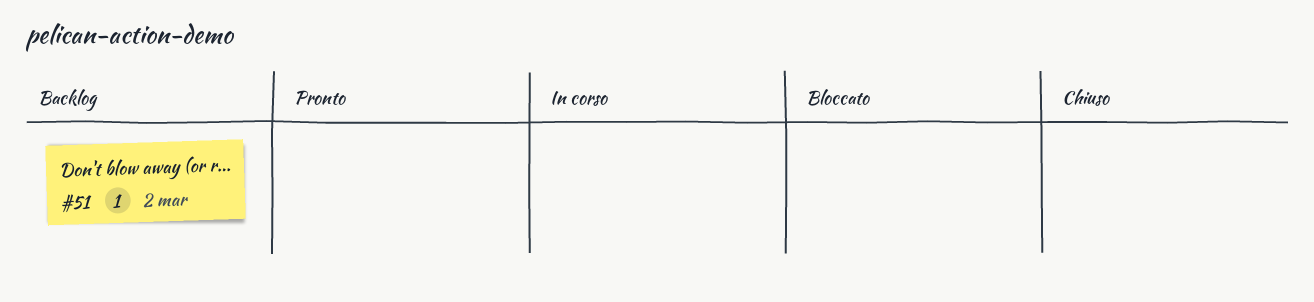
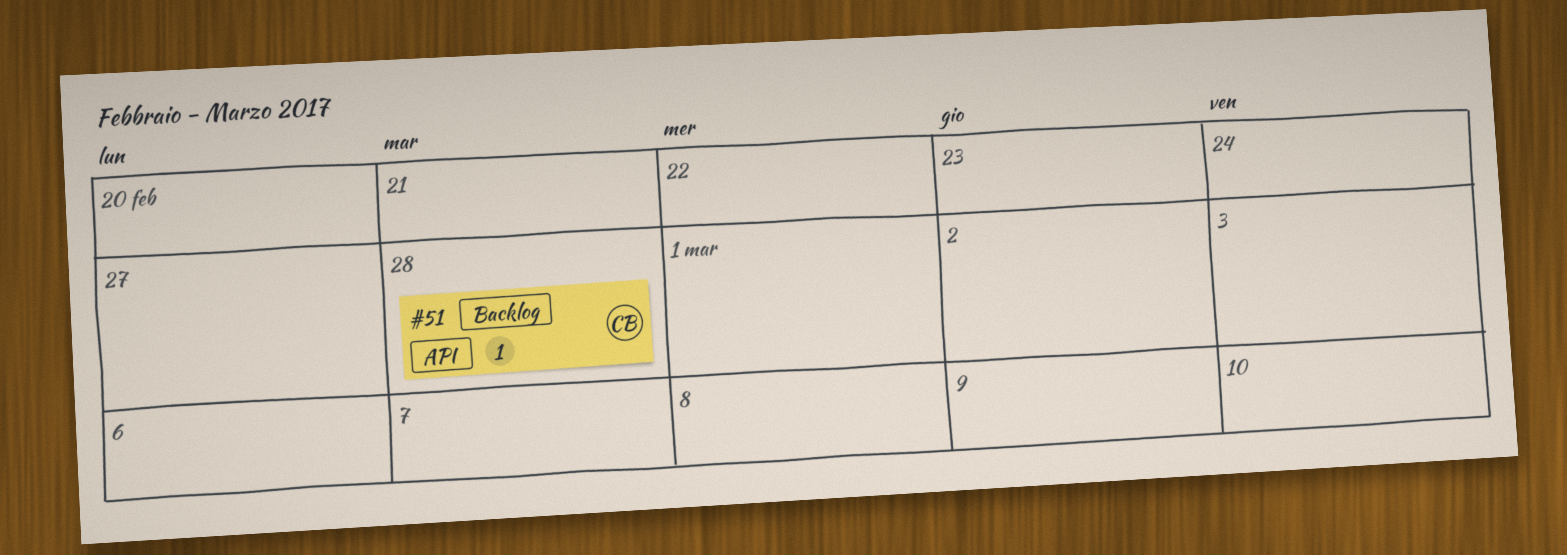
#51, due: Mar 2 -> Feb 28

